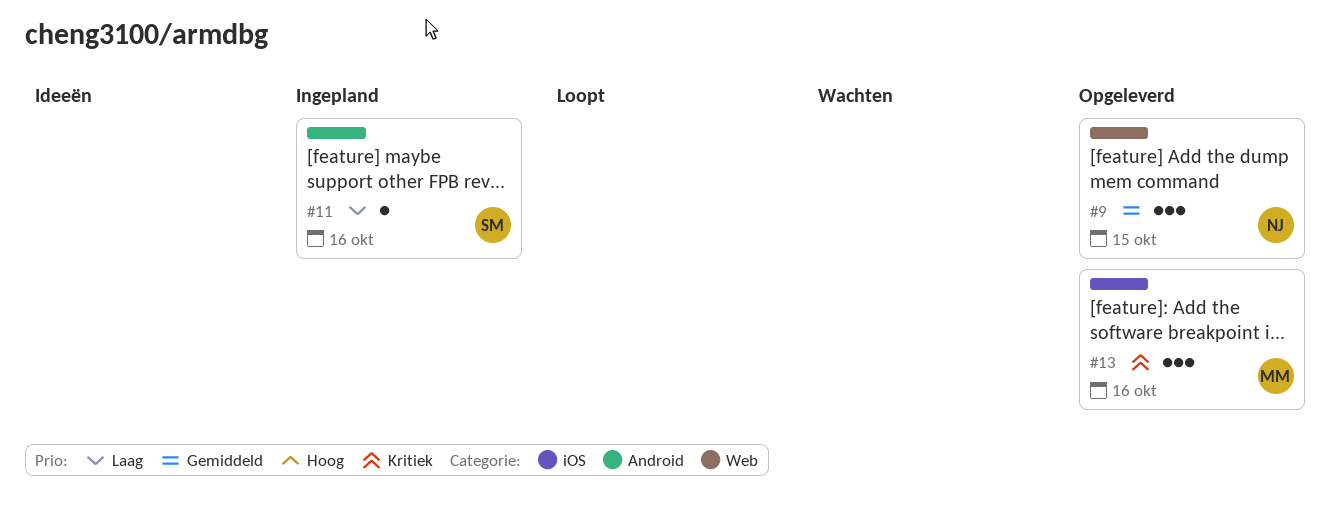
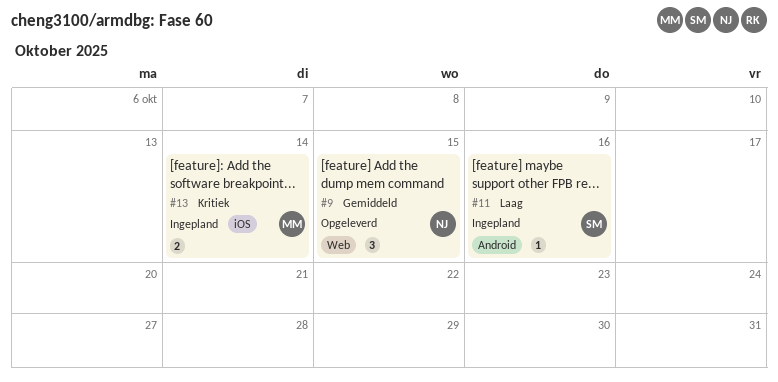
#13, status: Opgeleverd -> Ingepland
#13, estimate: 3 -> 2
#13, due: Oct 16 -> Oct 14

